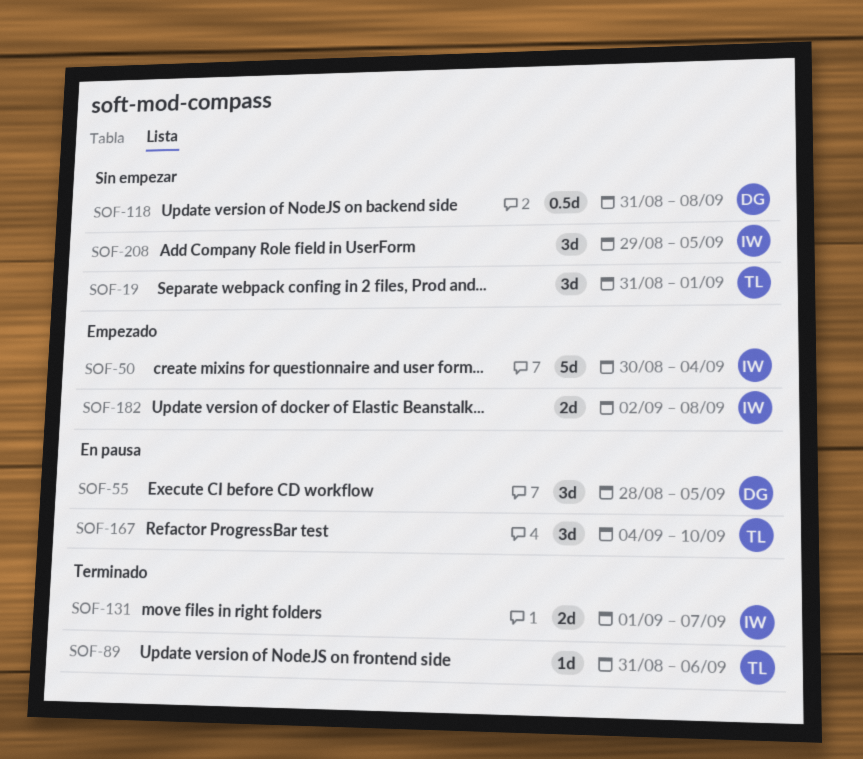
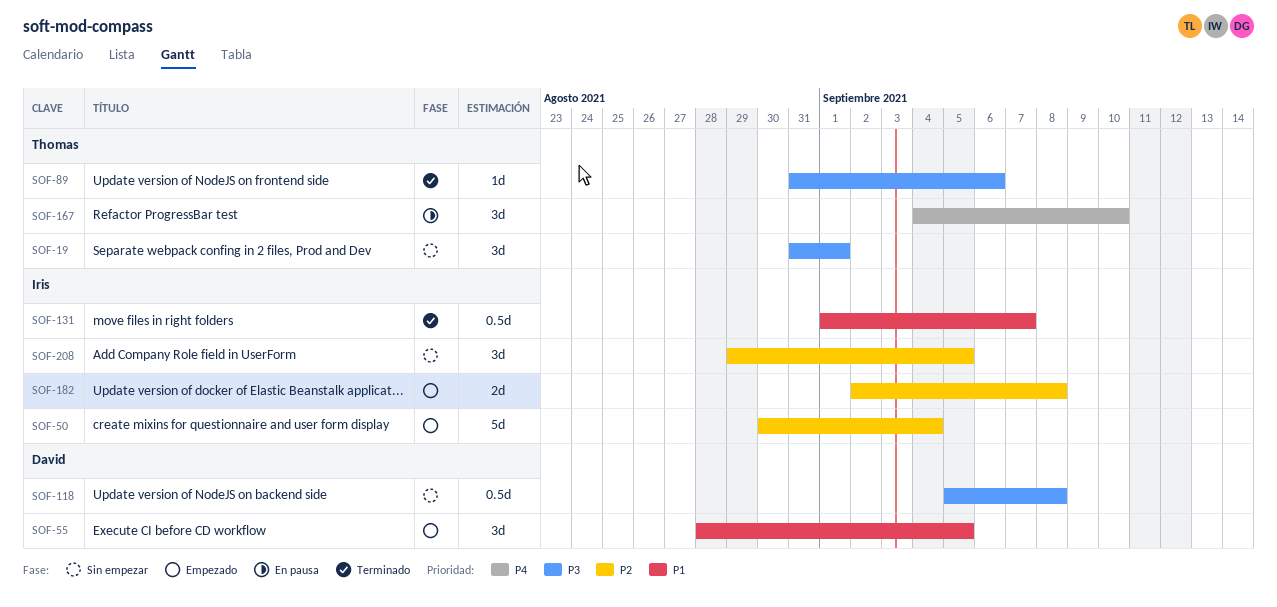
SOF-55, status: En pausa -> Empezado
SOF-118, start: Aug 31 -> Sep 5
SOF-131, estimate: 2d -> 0.5d

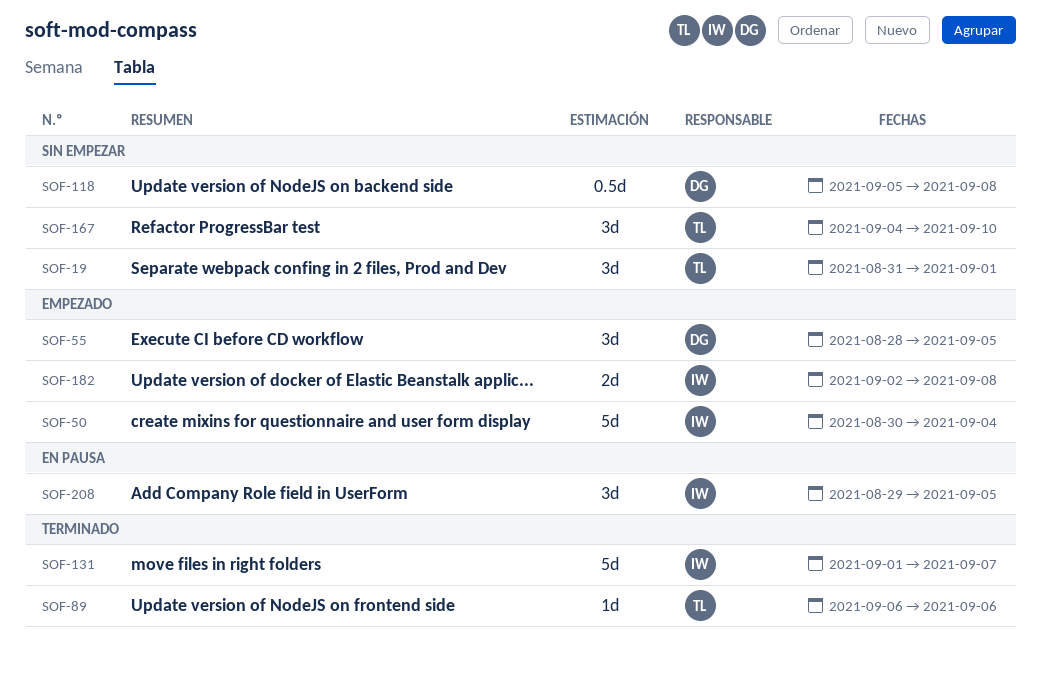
SOF-89, start: Aug 31 -> Sep 6
SOF-131, estimate: 0.5d -> 5d
SOF-167, status: En pausa -> Sin empezar
SOF-208, status: Sin empezar -> En pausa

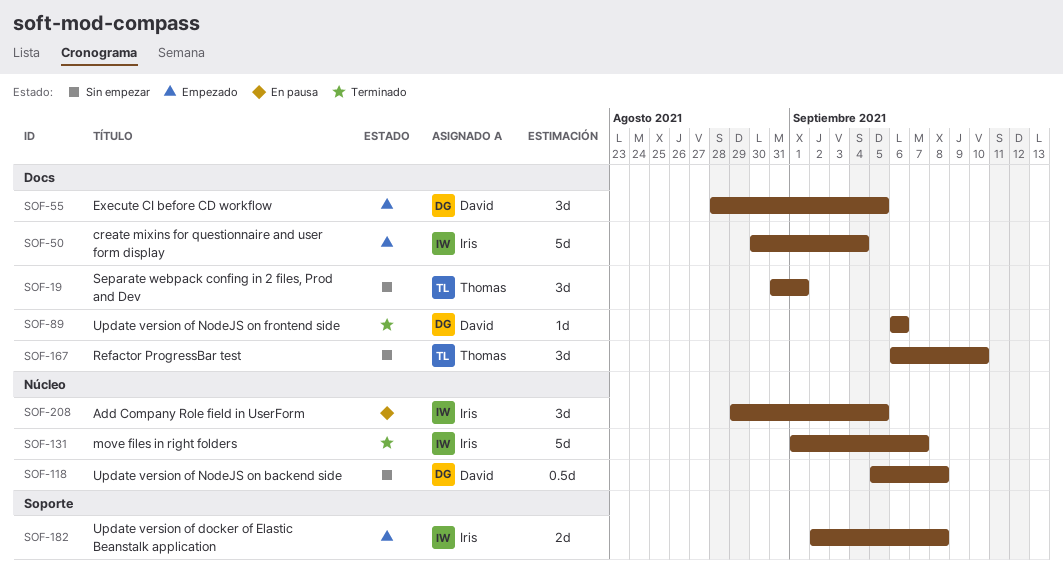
SOF-89, owner: Thomas -> David
SOF-167, start: Sep 4 -> Sep 6

